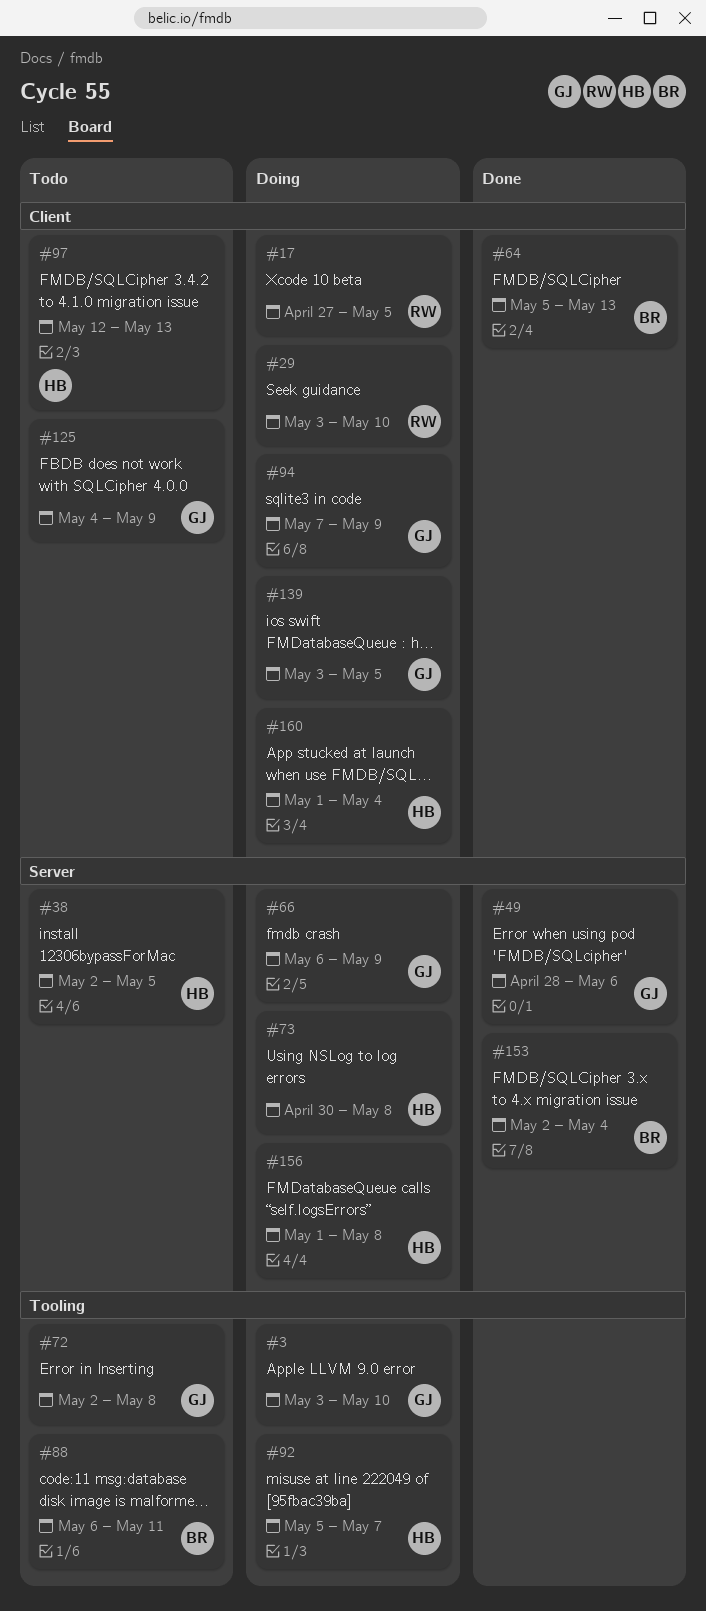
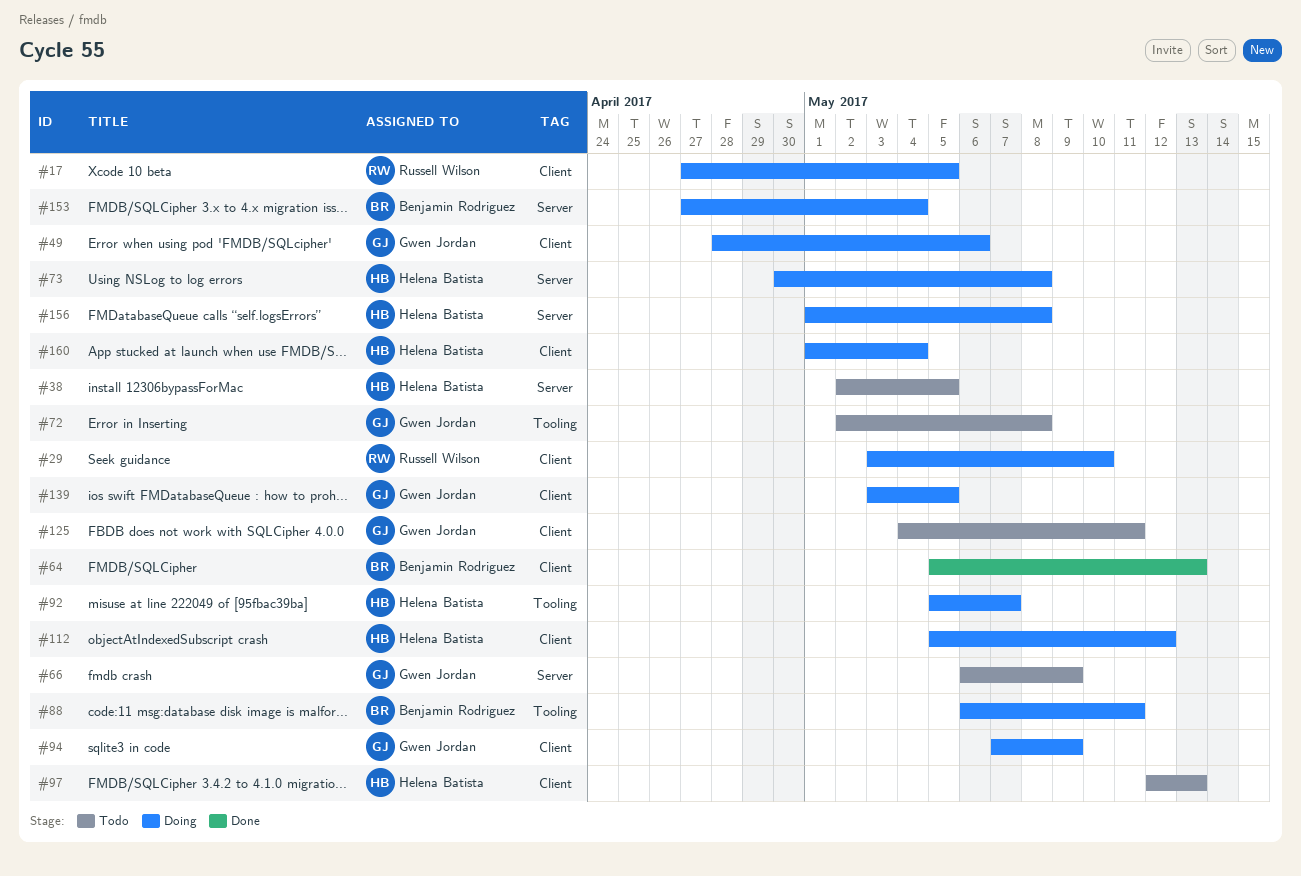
#3: present -> none
#49, status: Done -> Doing
#49, label: Server -> Client
#66, status: Doing -> Todo
#88, status: Todo -> Doing
#112: none -> present
#125, due: May 9 -> May 11
#153, status: Done -> Doing
#153, start: May 2 -> Apr 27

